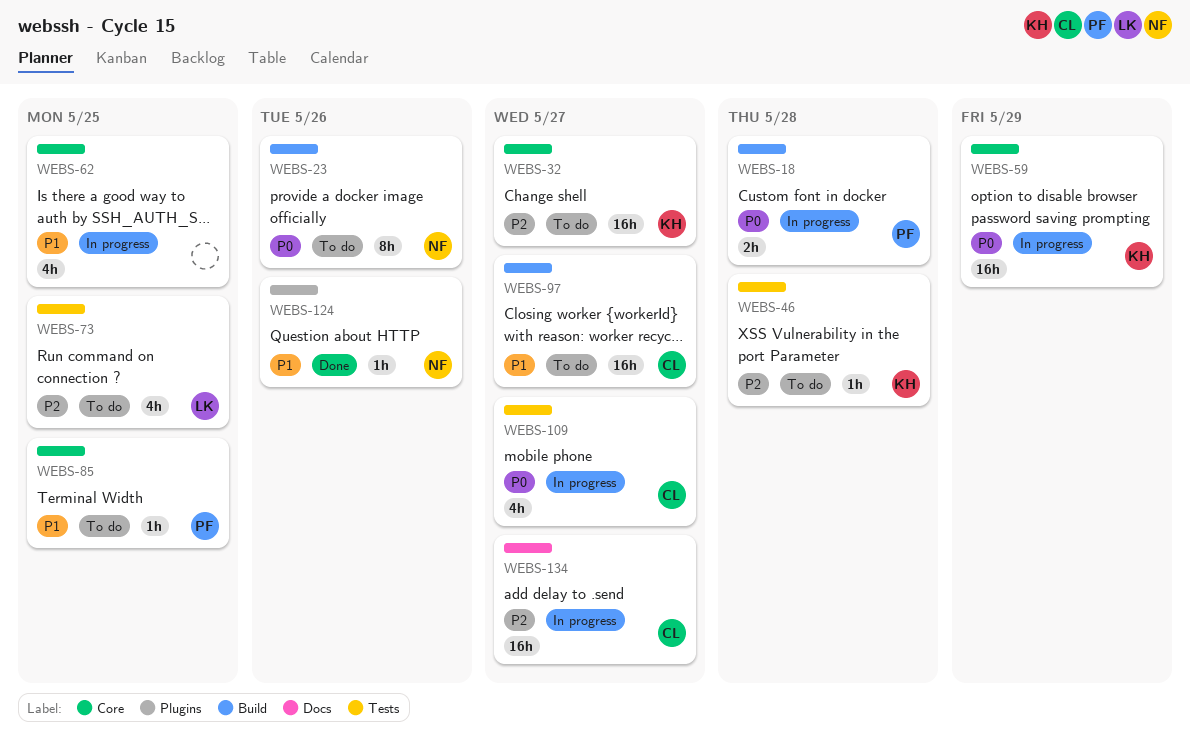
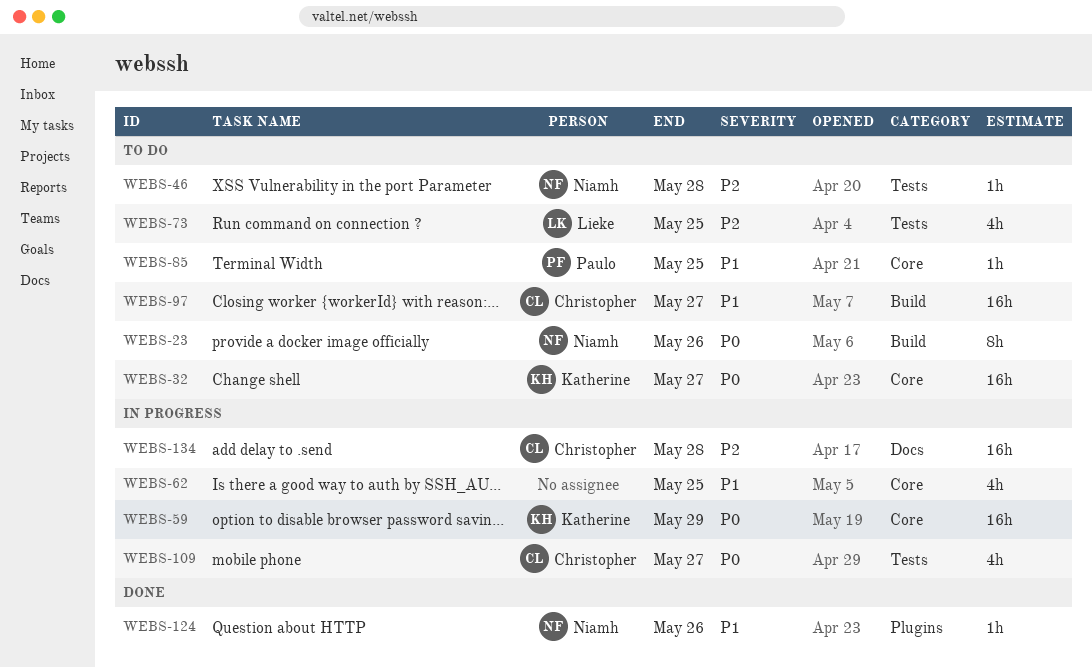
WEBS-18: present -> none
WEBS-32, priority: P2 -> P0
WEBS-46, owner: Katherine -> Niamh
WEBS-134, due: May 27 -> May 28

